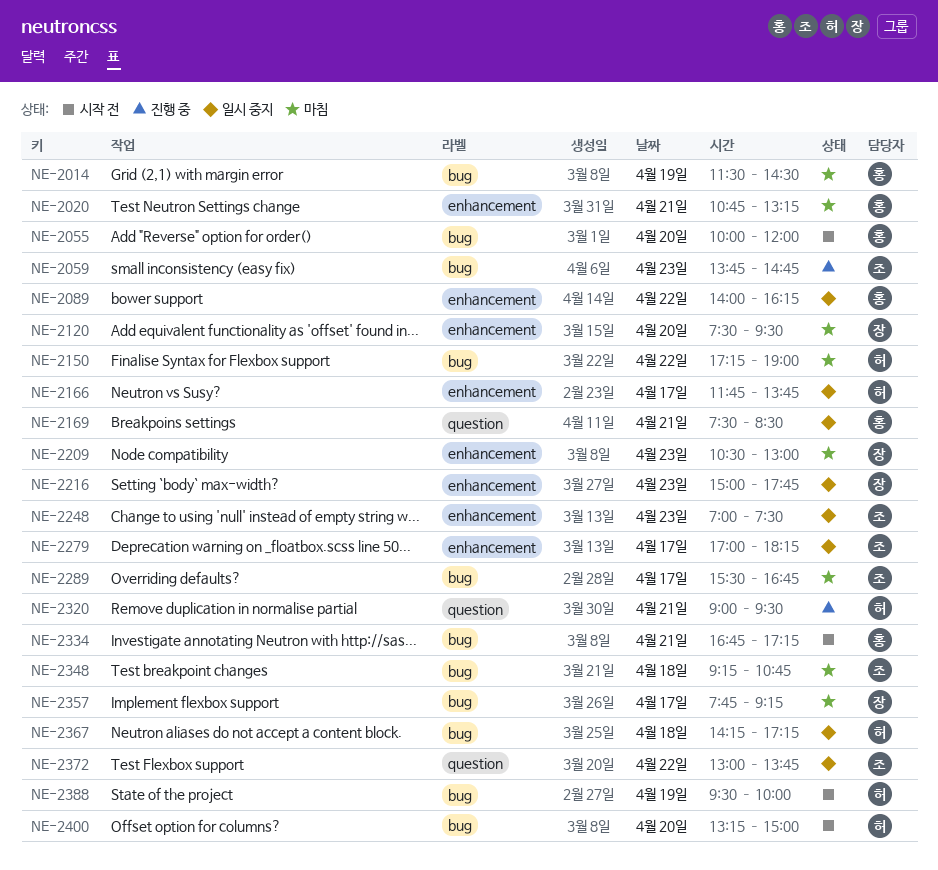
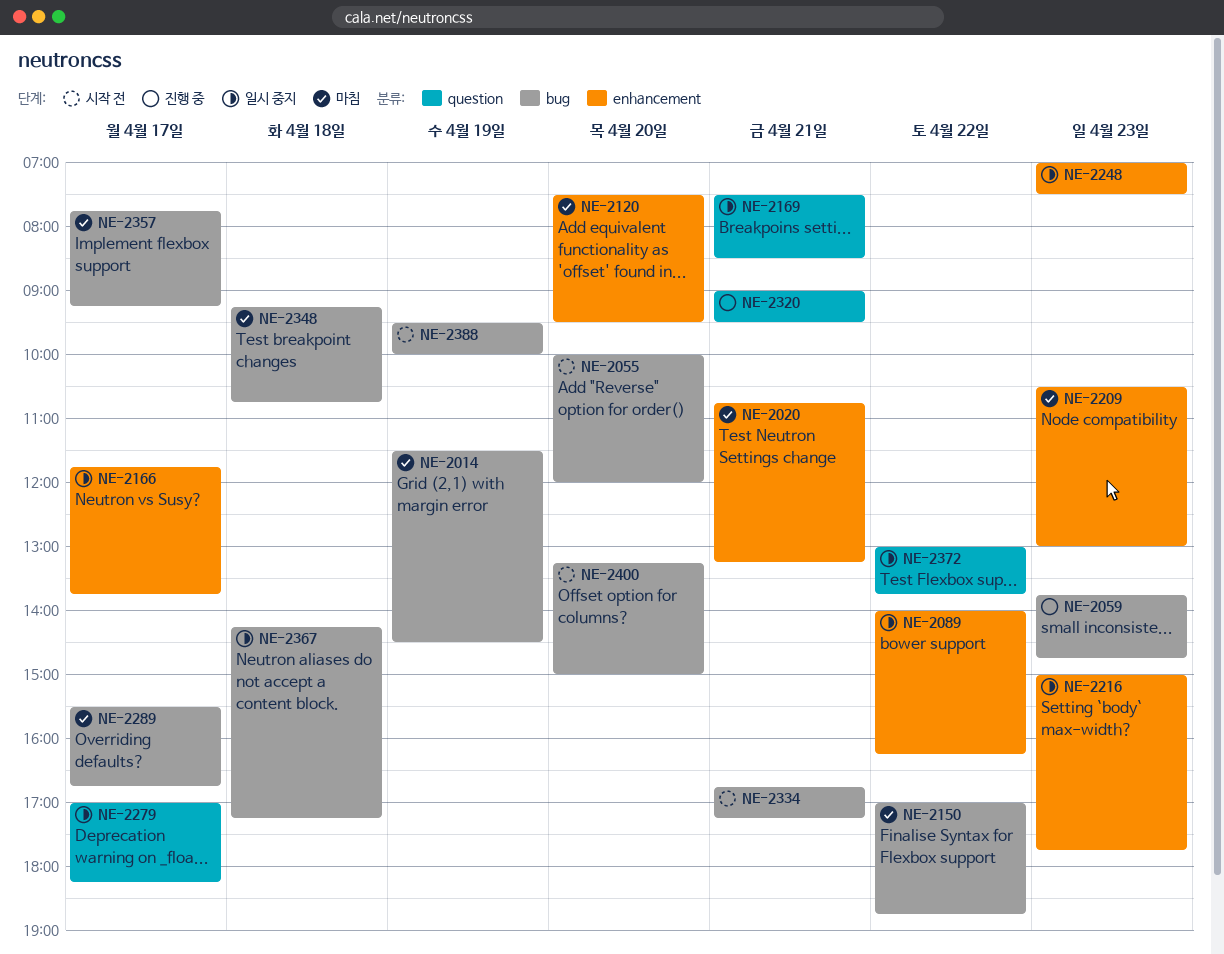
NE-2150, begins: 17:15 -> 17:00
NE-2150, ends: 19:00 -> 18:45
NE-2279, label: enhancement -> question

